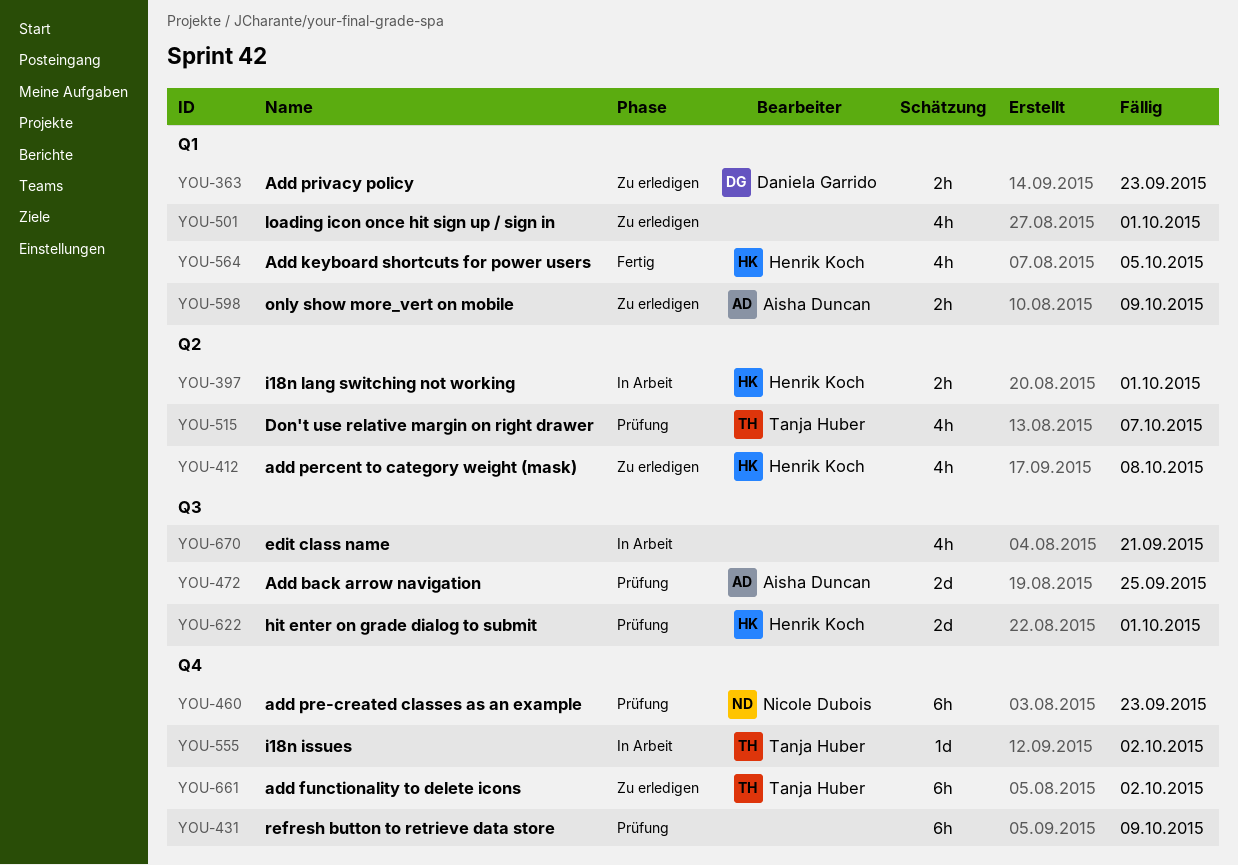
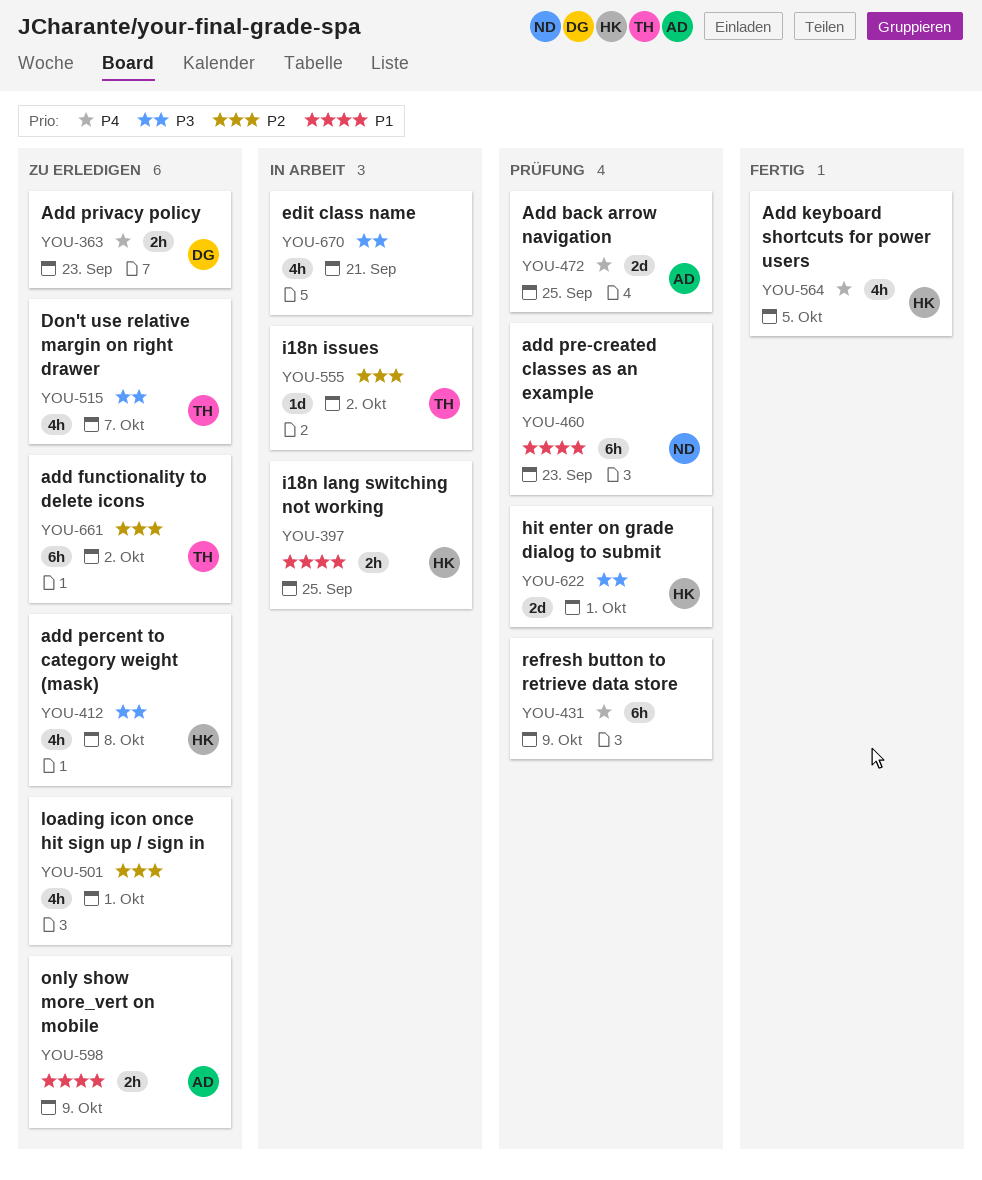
YOU-397, due: Oct 1 -> Sep 25
YOU-515, status: Prüfung -> Zu erledigen

